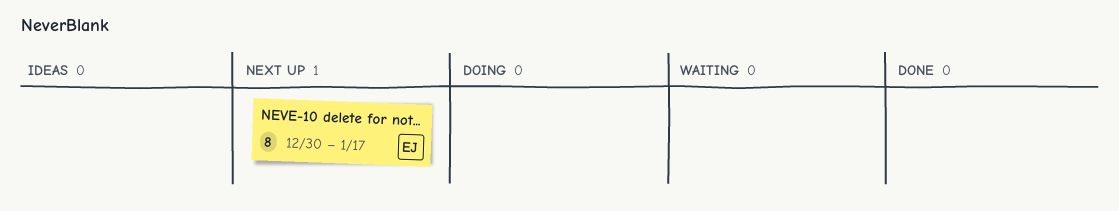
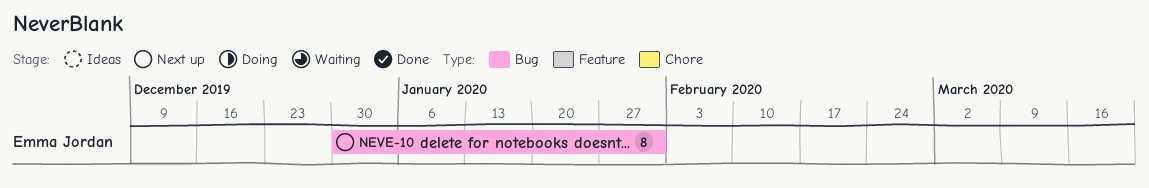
NEVE-10, due: Jan 17 -> Jan 31

